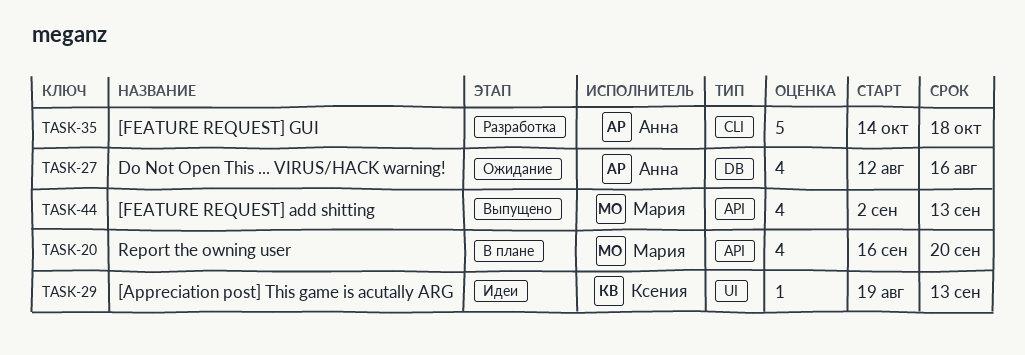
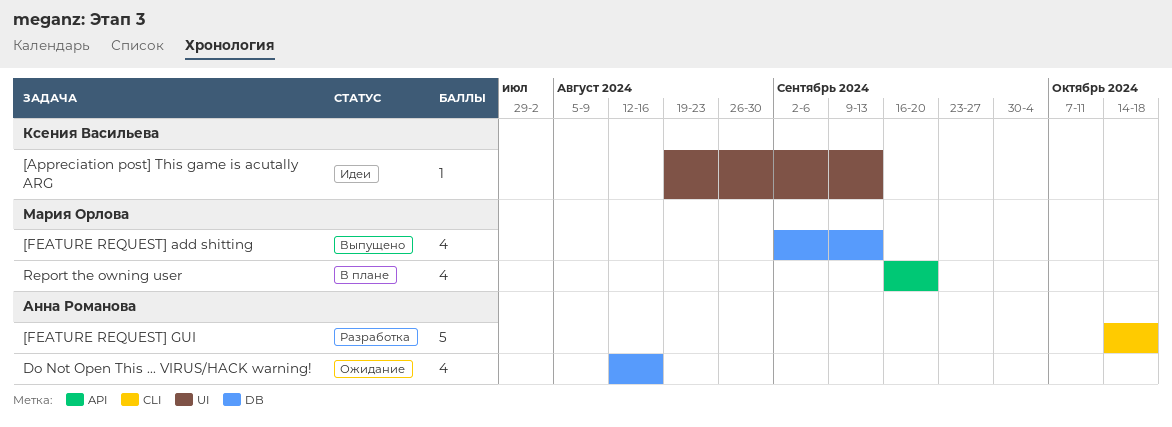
[FEATURE REQUEST] add shitting, label: API -> DB

